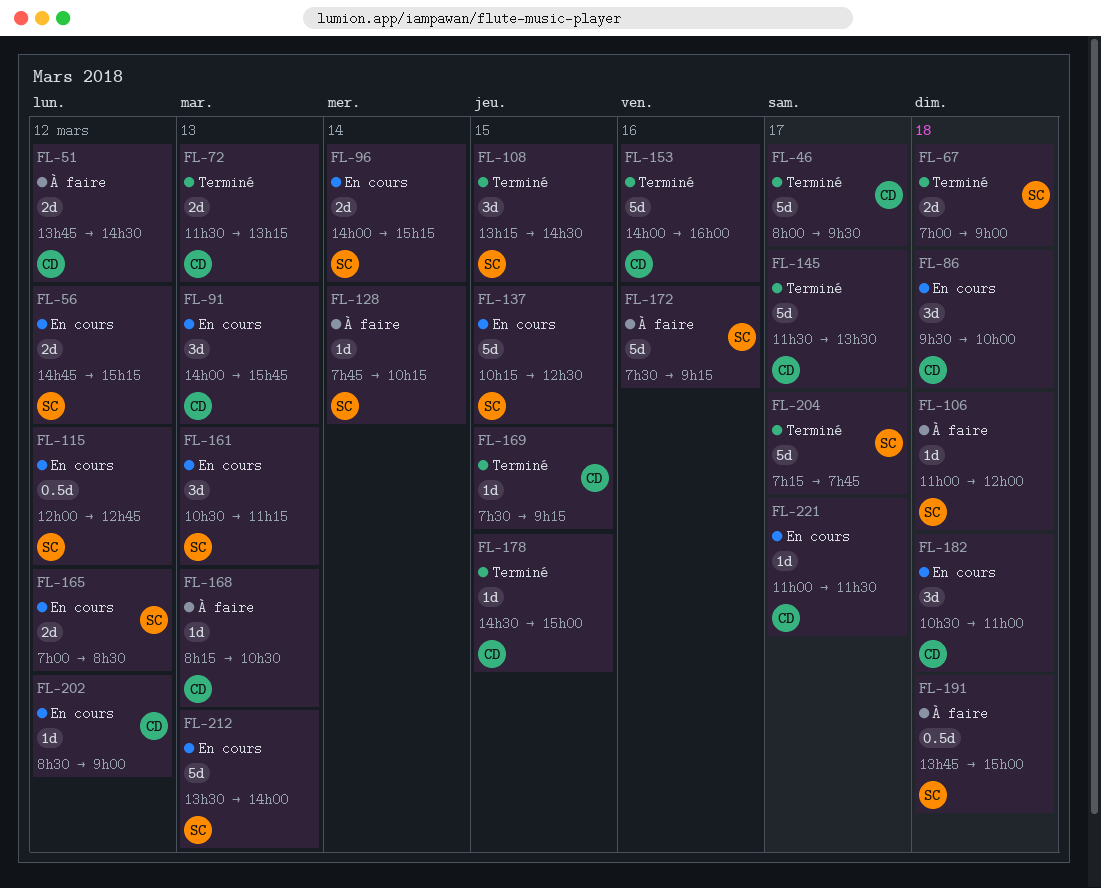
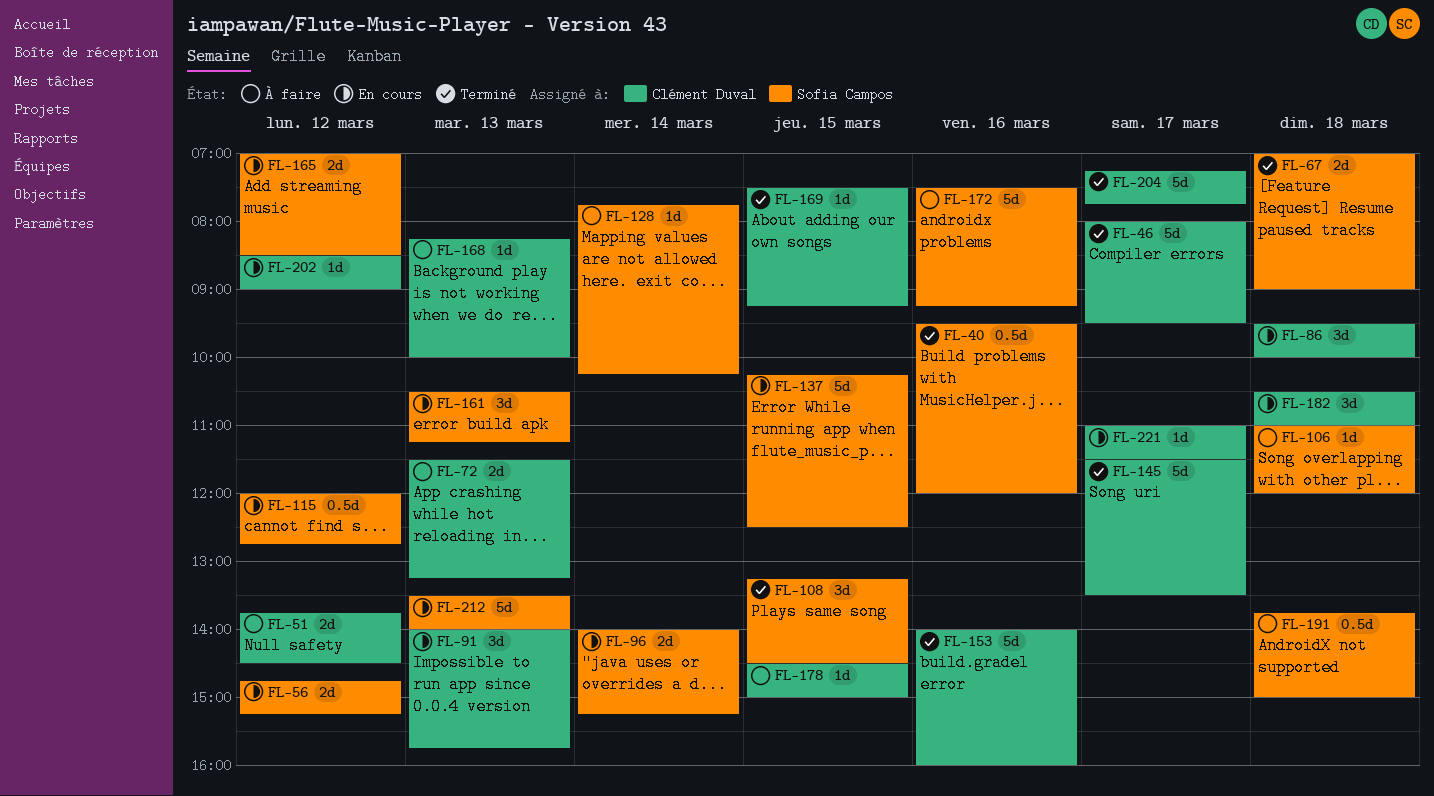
FL-40: none -> present
FL-72, status: Terminé -> À faire
FL-168, ends: 10:30 -> 10:00
FL-178, status: Terminé -> À faire
FL-204, owner: Sofia Campos -> Clément Duval

